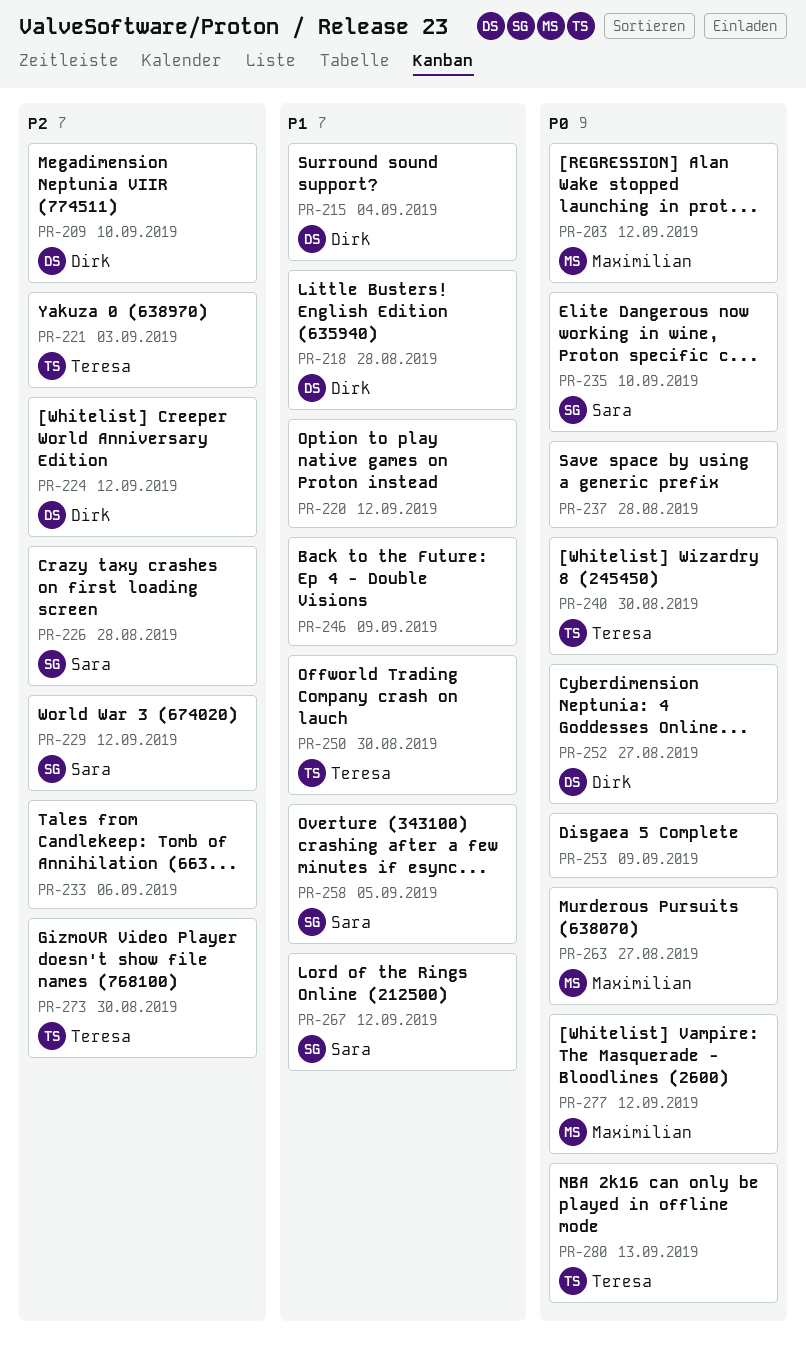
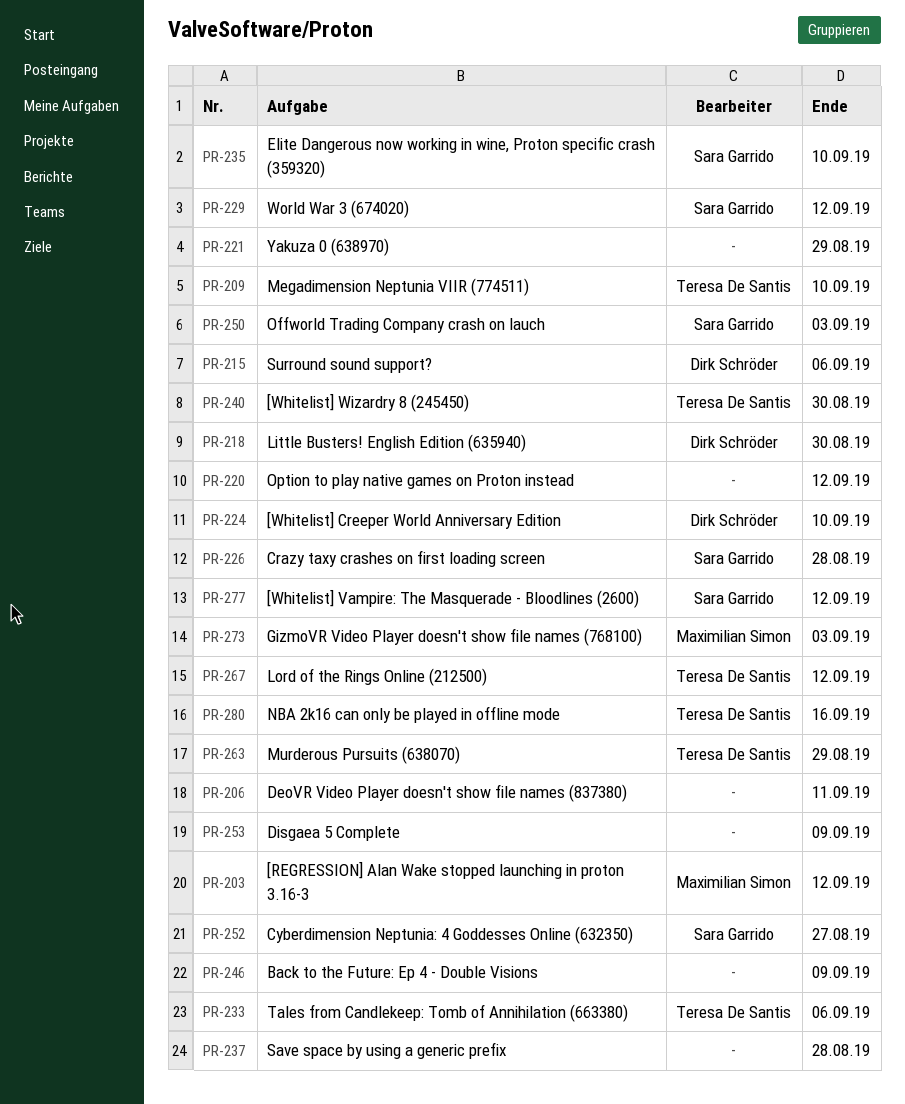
PR-206: none -> present
PR-209, owner: Dirk Schröder -> Teresa De Santis
PR-215, due: Sep 4 -> Sep 6
PR-218, due: Aug 28 -> Aug 30
PR-221, owner: Teresa De Santis -> none
PR-221, due: Sep 3 -> Aug 29
PR-224, due: Sep 12 -> Sep 10
PR-233, owner: none -> Teresa De Santis
PR-250, owner: Teresa De Santis -> Sara Garrido
PR-250, due: Aug 30 -> Sep 3
PR-252, owner: Dirk Schröder -> Sara Garrido
PR-258: present -> none
PR-263, owner: Maximilian Simon -> Teresa De Santis
PR-263, due: Aug 27 -> Aug 29
PR-267, owner: Sara Garrido -> Teresa De Santis
PR-273, owner: Teresa De Santis -> Maximilian Simon
PR-273, due: Aug 30 -> Sep 3
PR-277, owner: Maximilian Simon -> Sara Garrido
PR-280, due: Sep 13 -> Sep 16

